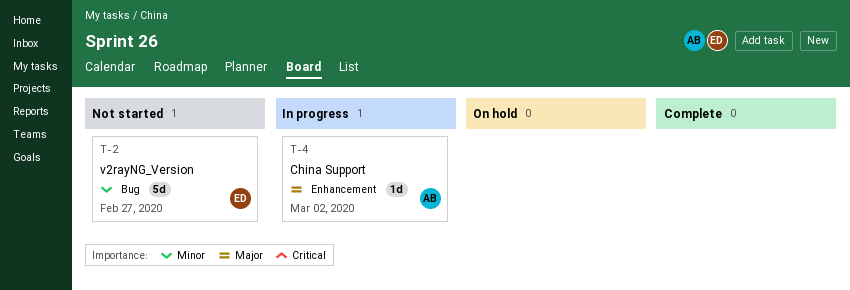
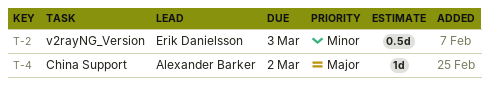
T-2, estimate: 5d -> 0.5d
T-2, due: Feb 27 -> Mar 3

